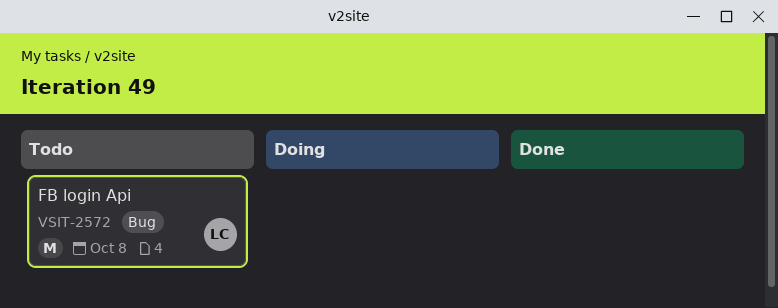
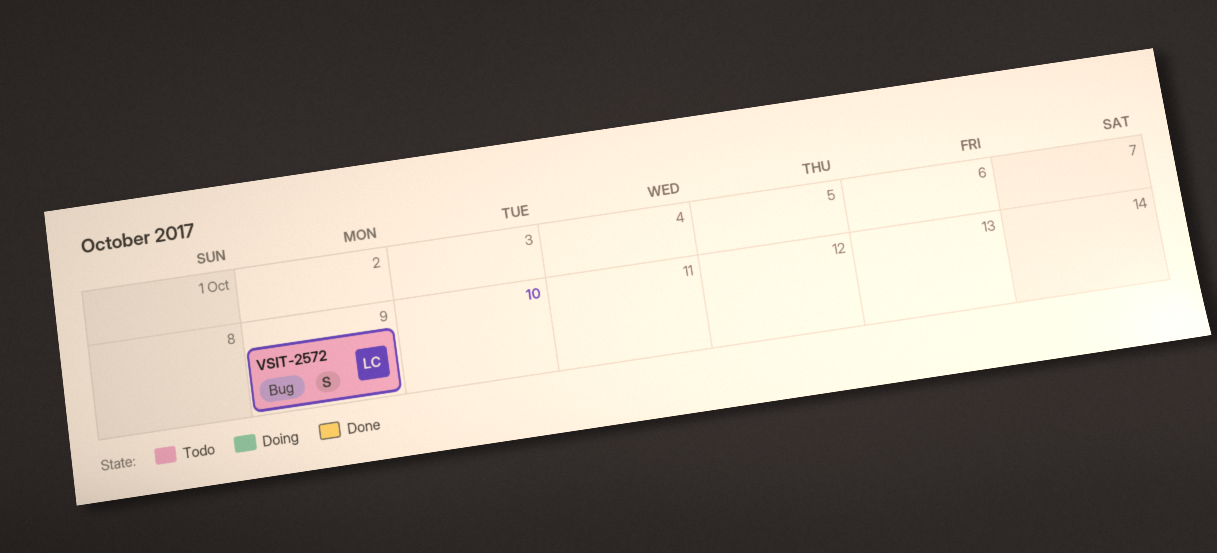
VSIT-2572, estimate: M -> S
VSIT-2572, due: Oct 8 -> Oct 9

